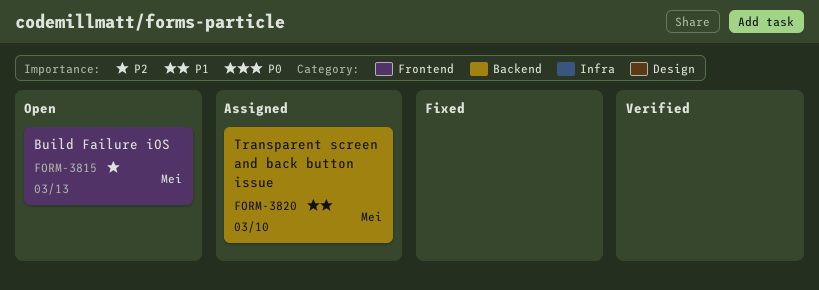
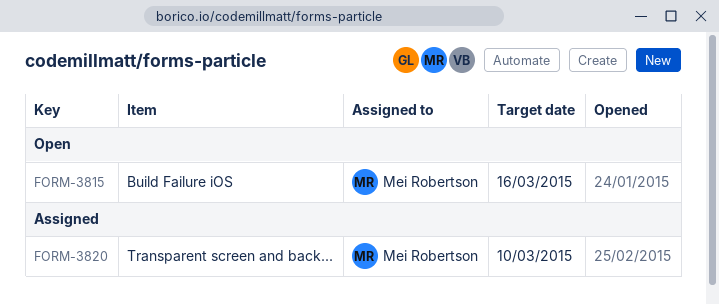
FORM-3815, due: Mar 13 -> Mar 16

